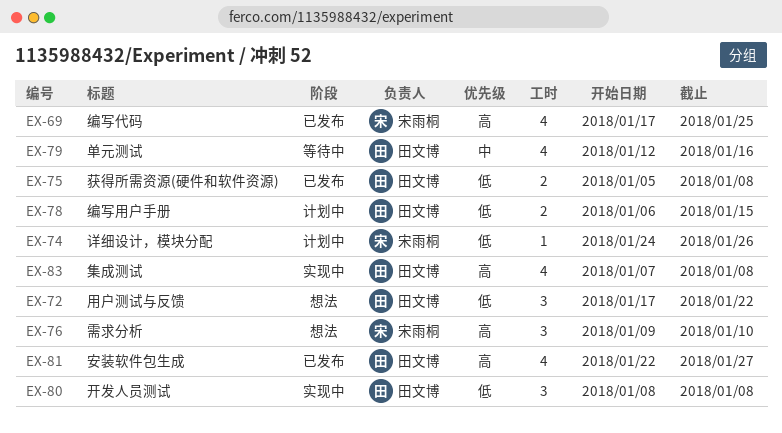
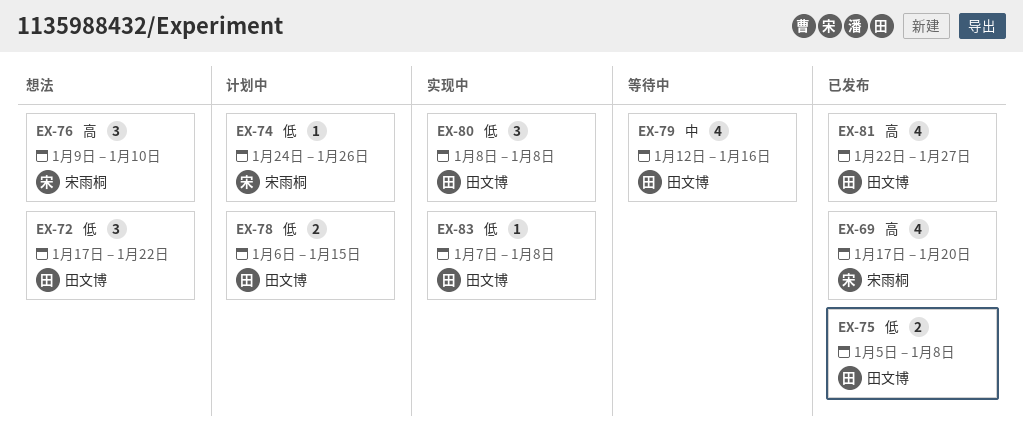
EX-69, due: Jan 25 -> Jan 20
EX-83, priority: 高 -> 低
EX-83, estimate: 4 -> 1

